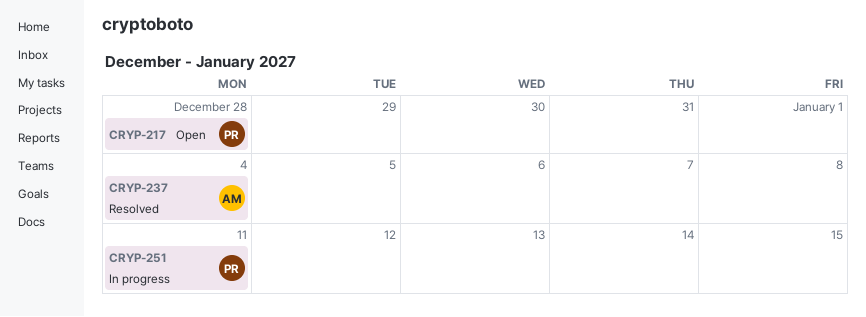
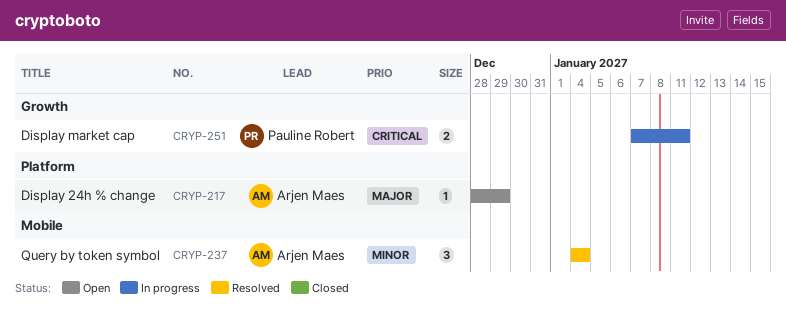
CRYP-217, owner: Pauline Robert -> Arjen Maes
CRYP-217, due: Dec 28 -> Dec 29

